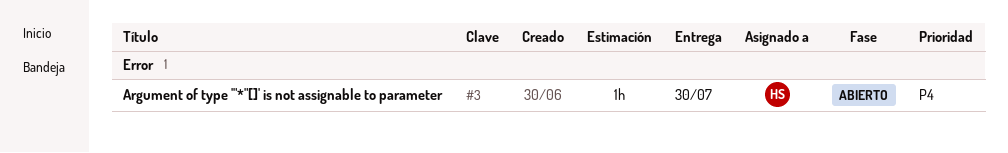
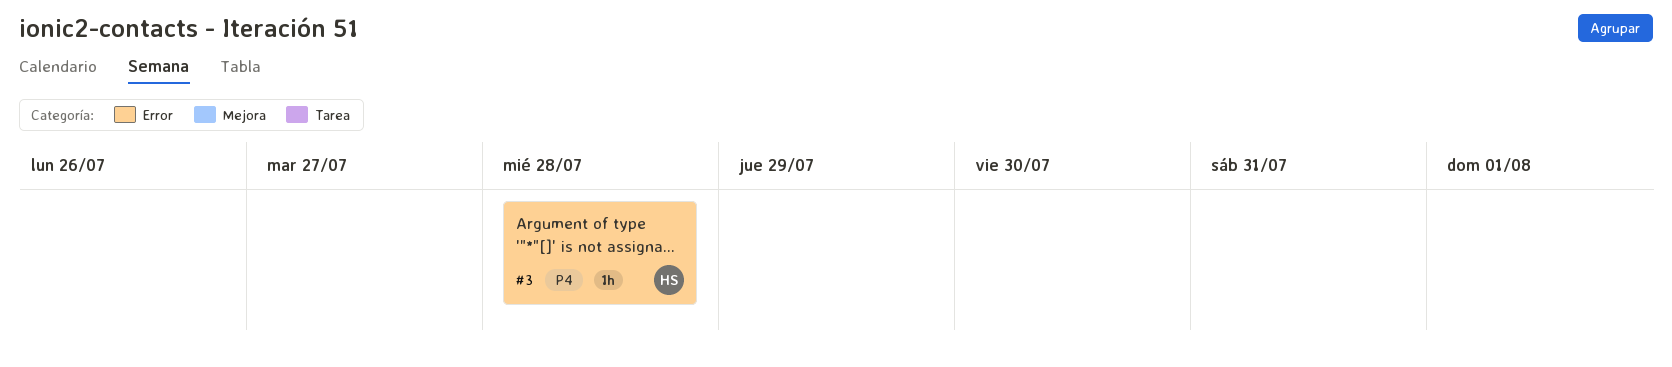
#3, due: Jul 30 -> Jul 28

